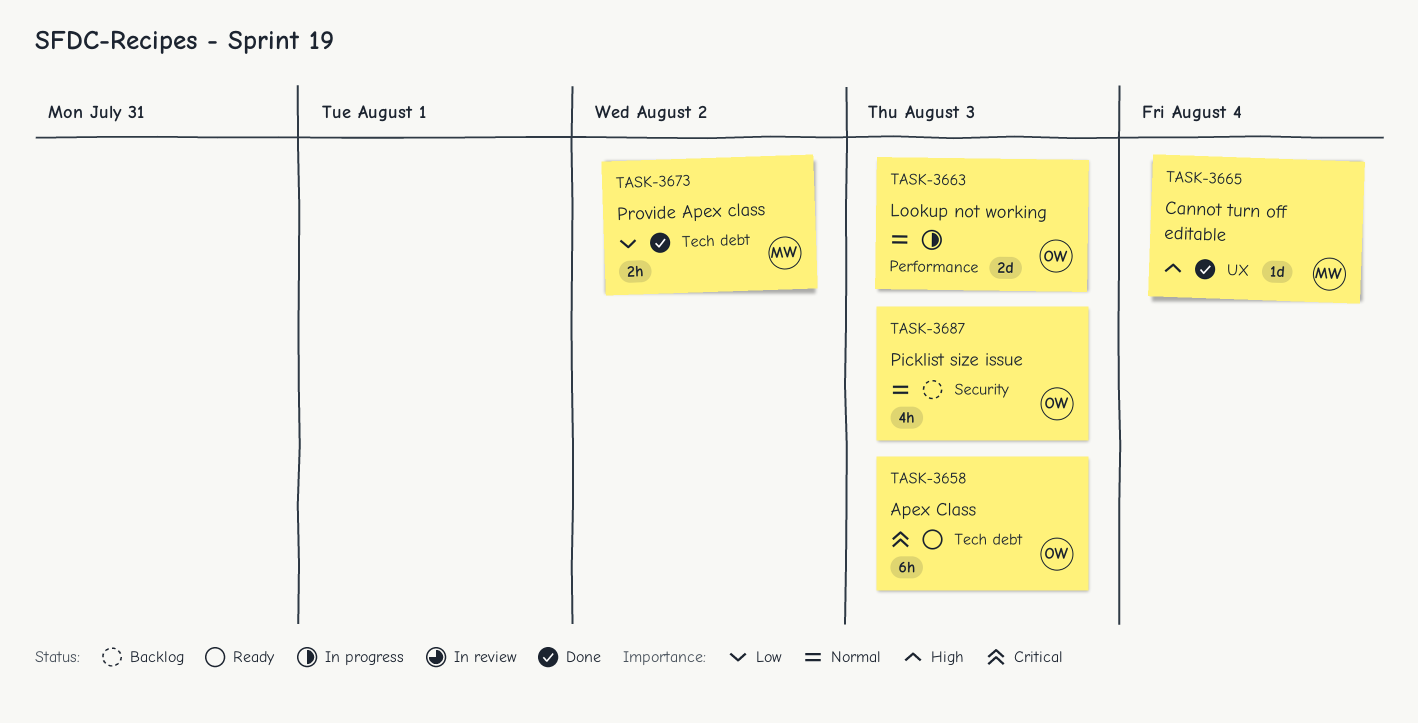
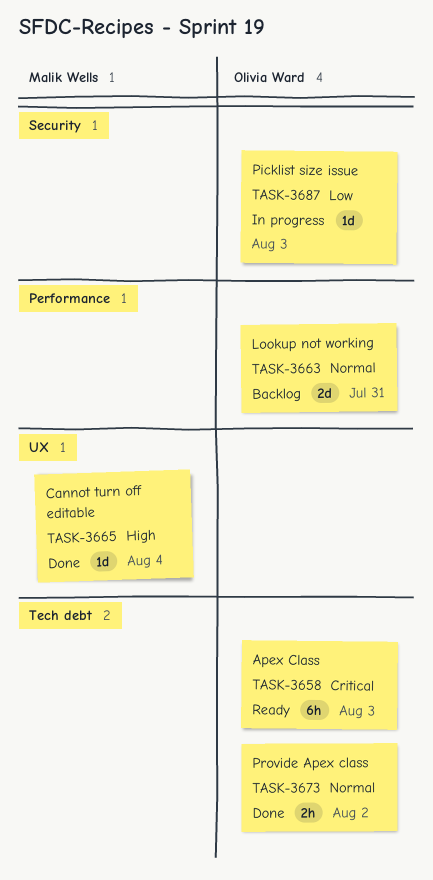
TASK-3663, status: In progress -> Backlog
TASK-3663, due: Aug 3 -> Jul 31
TASK-3673, owner: Malik Wells -> Olivia Ward
TASK-3673, priority: Low -> Normal
TASK-3687, status: Backlog -> In progress
TASK-3687, priority: Normal -> Low
TASK-3687, estimate: 4h -> 1d

